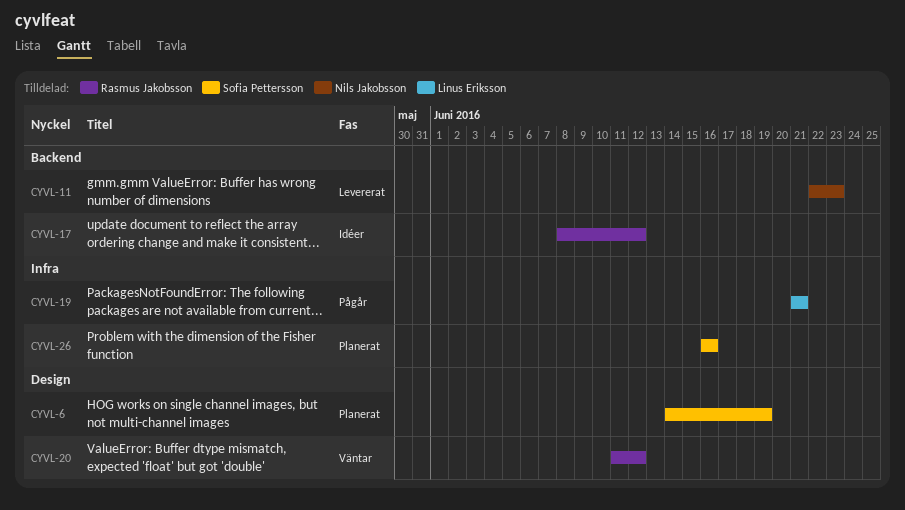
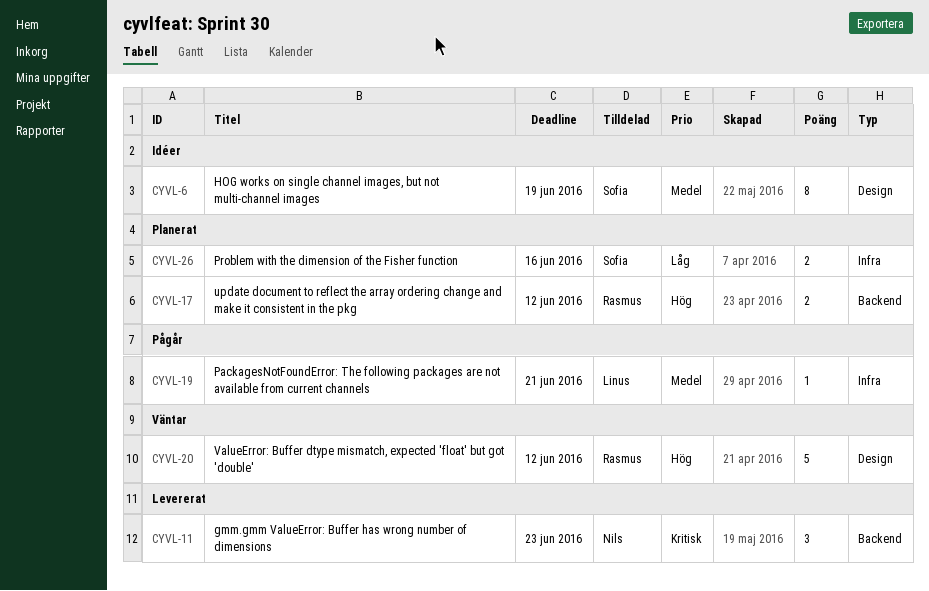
CYVL-6, status: Planerat -> Idéer
CYVL-17, status: Idéer -> Planerat

